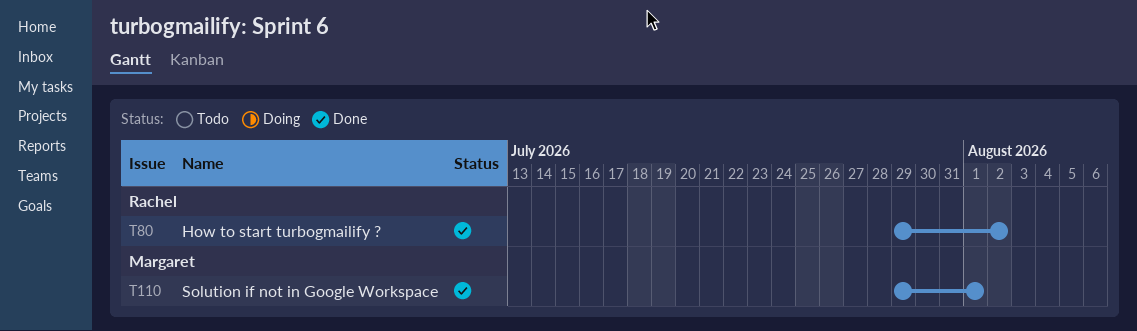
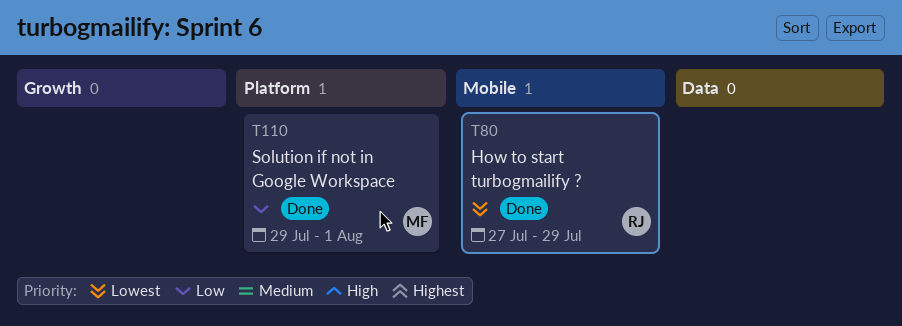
T80, start: Jul 29 -> Jul 27
T80, due: Aug 2 -> Jul 29

